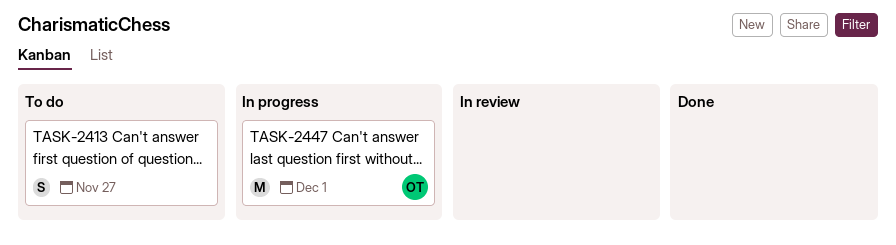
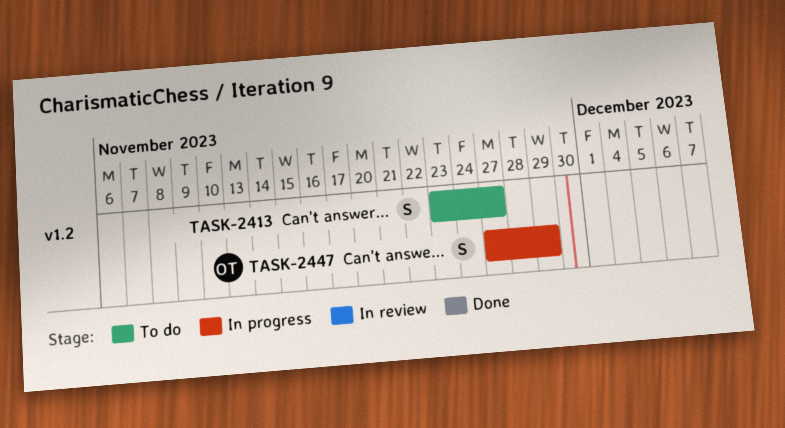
TASK-2447, estimate: M -> S
TASK-2447, due: Dec 1 -> Nov 29

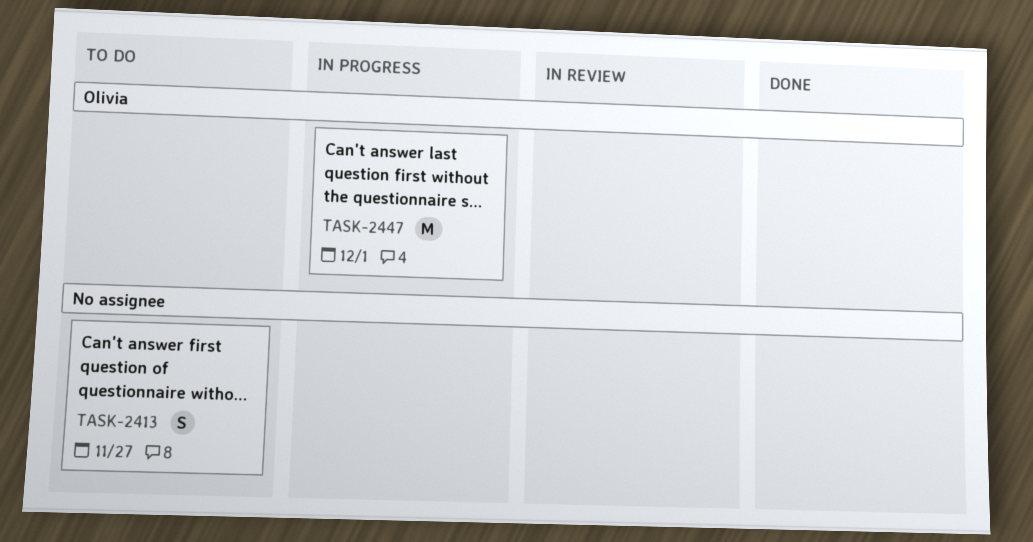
TASK-2447, estimate: S -> M
TASK-2447, due: Nov 29 -> Dec 1

